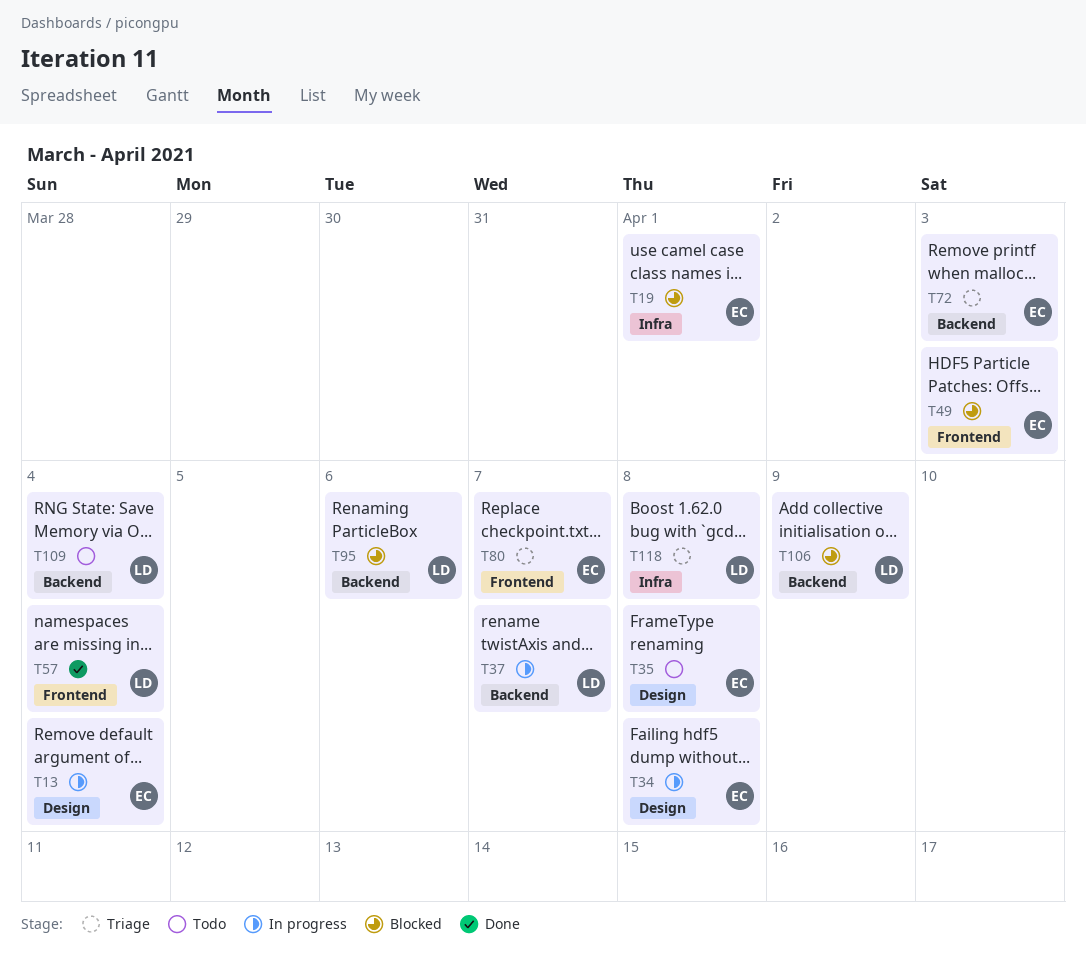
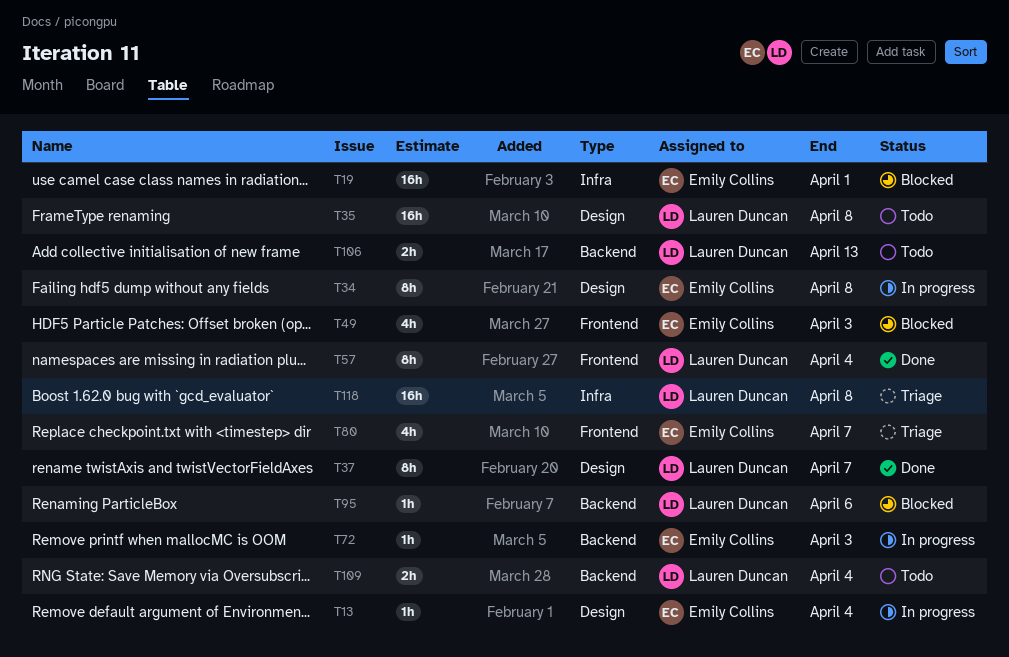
T35, owner: Emily Collins -> Lauren Duncan
T37, status: In progress -> Done
T37, label: Backend -> Design
T72, status: Triage -> In progress
T106, status: Blocked -> Todo
T106, due: Apr 9 -> Apr 13

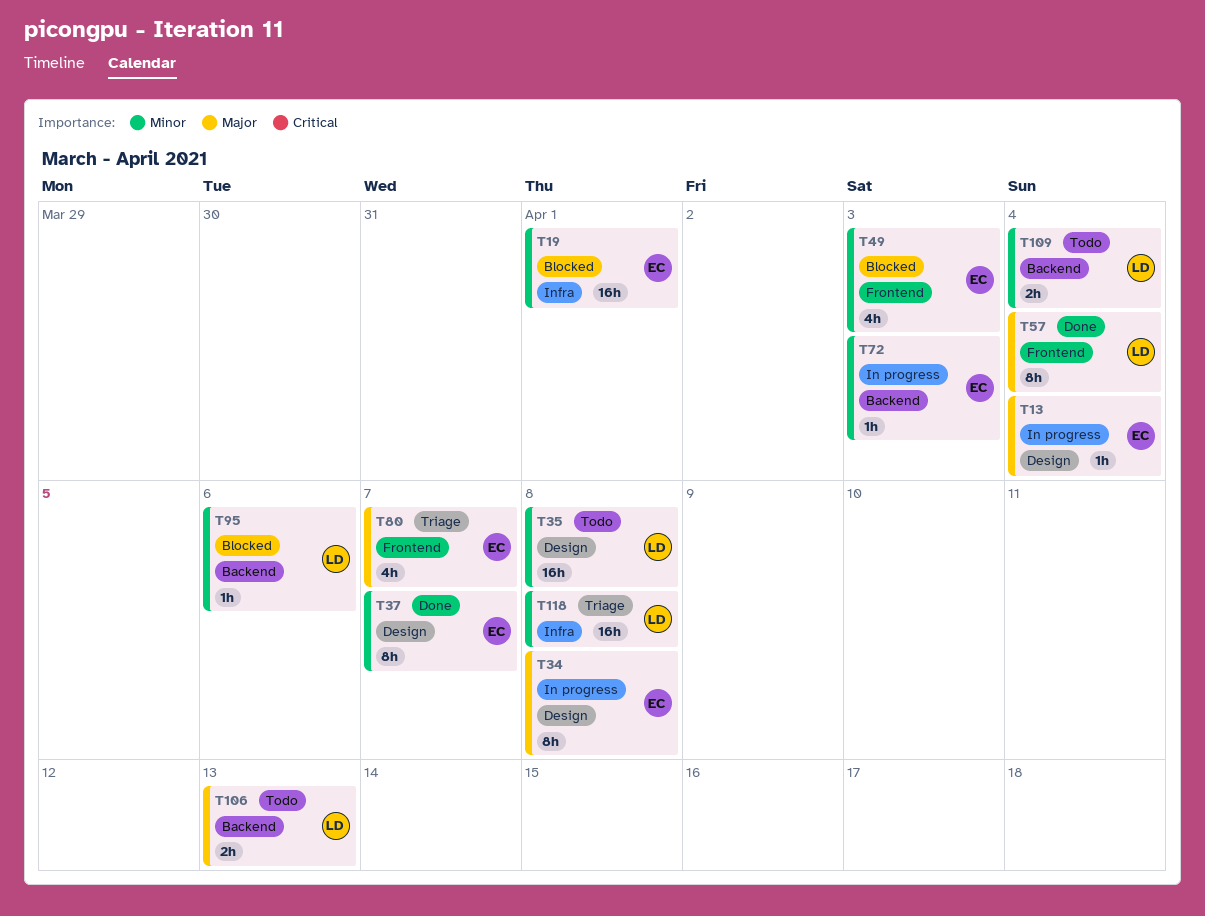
T37, owner: Lauren Duncan -> Emily Collins

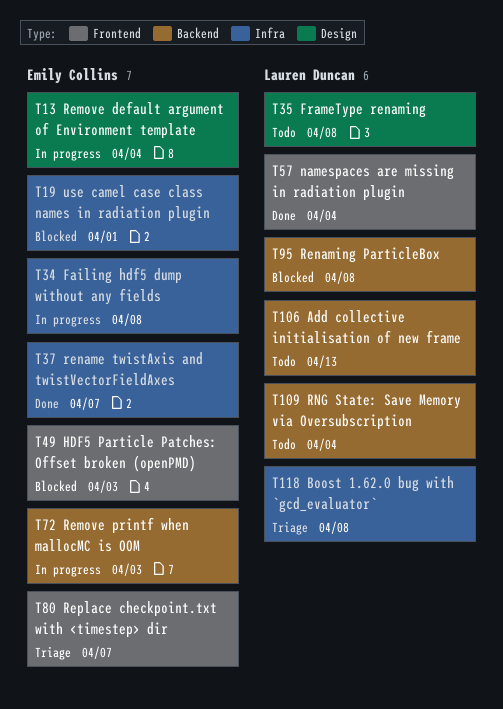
T34, label: Design -> Infra
T37, label: Design -> Infra
T95, due: Apr 6 -> Apr 8

